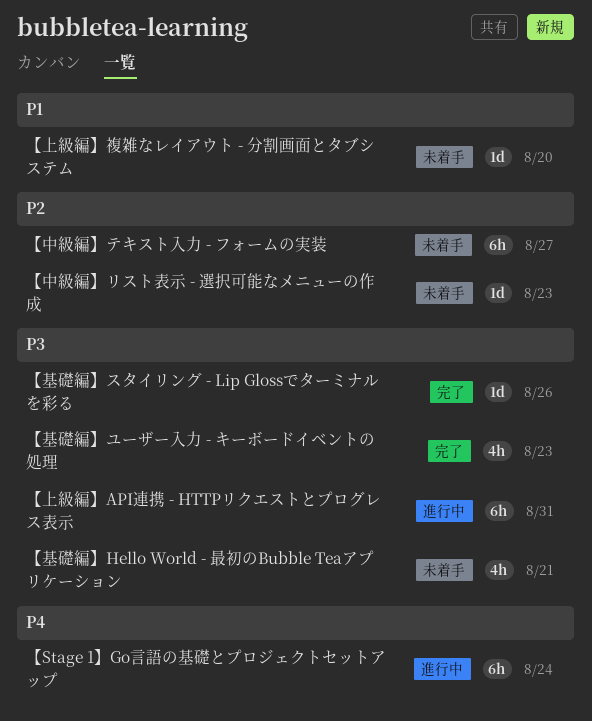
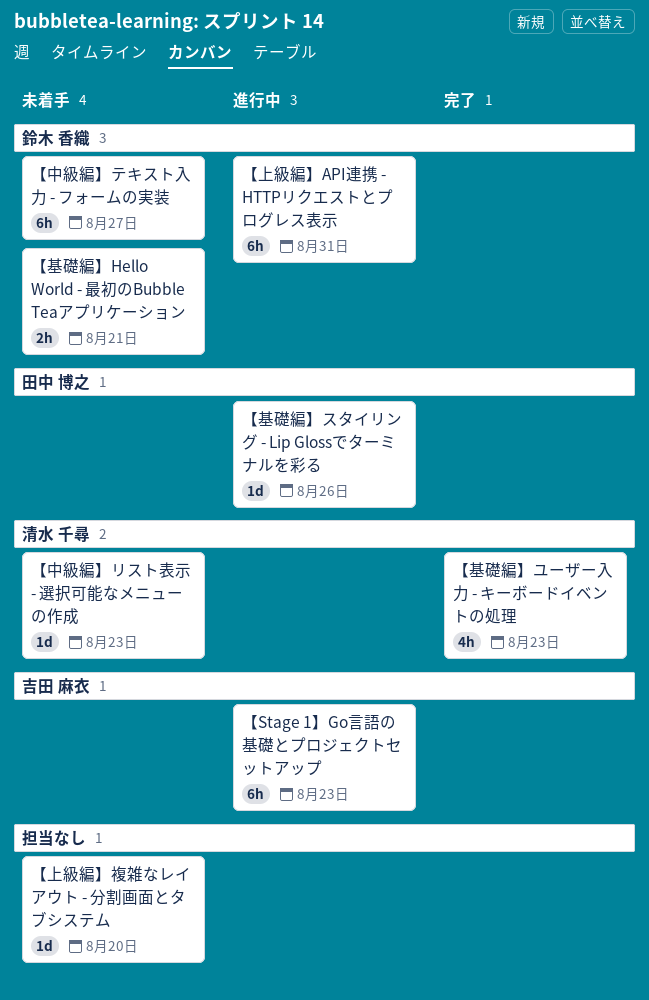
【Stage 1】Go言語の基礎とプロジェクトセットアップ, due: Aug 24 -> Aug 23
【基礎編】Hello World - 最初のBubble Teaアプリケーション, estimate: 4h -> 2h
【基礎編】スタイリング - Lip Glossでターミナルを彩る, status: 完了 -> 進行中

